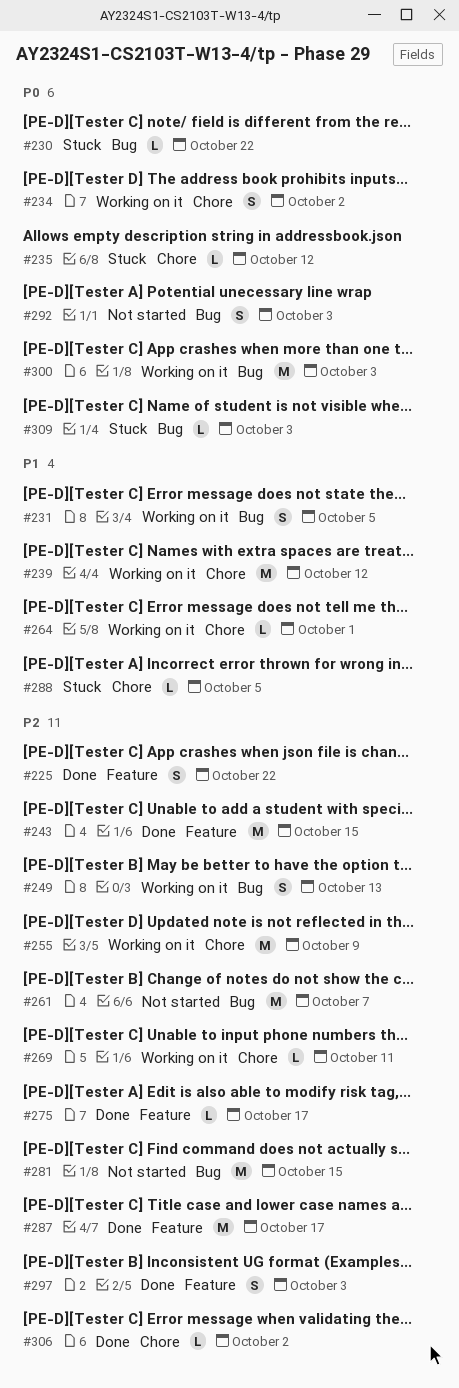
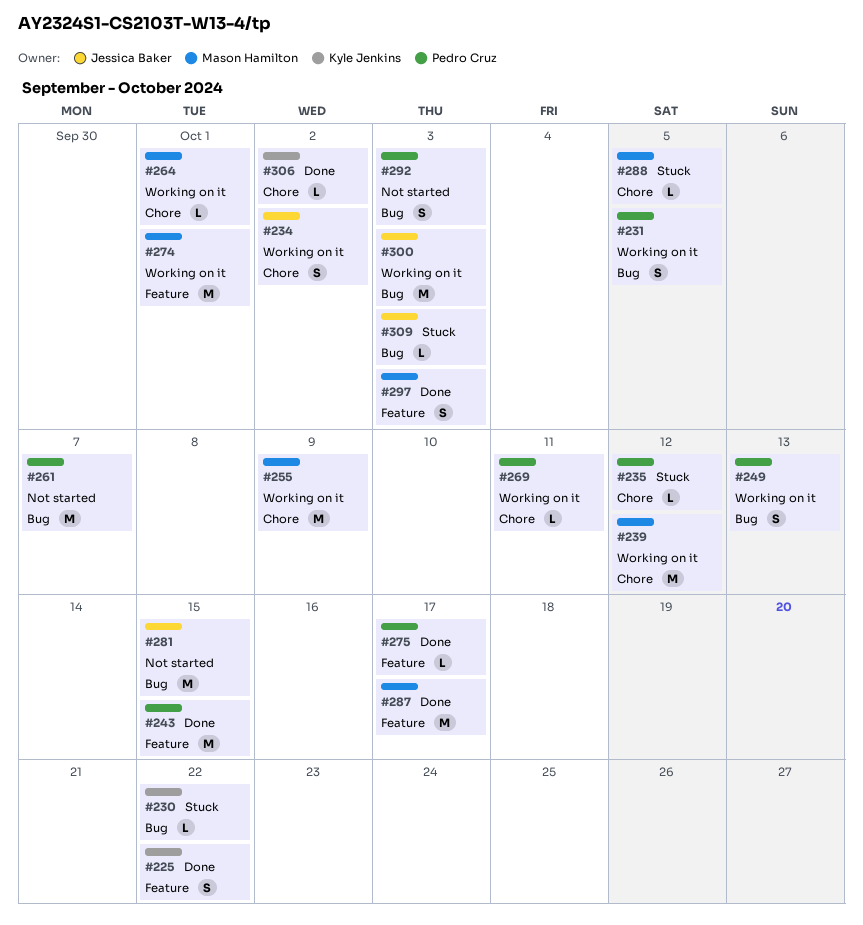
#274: none -> present

